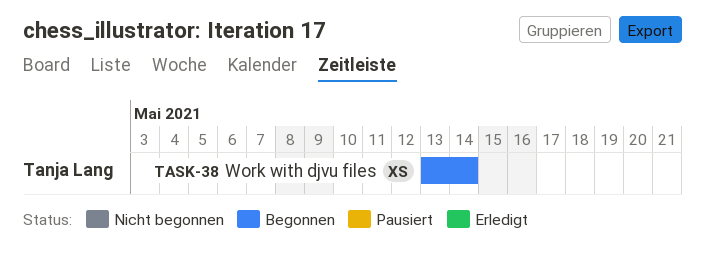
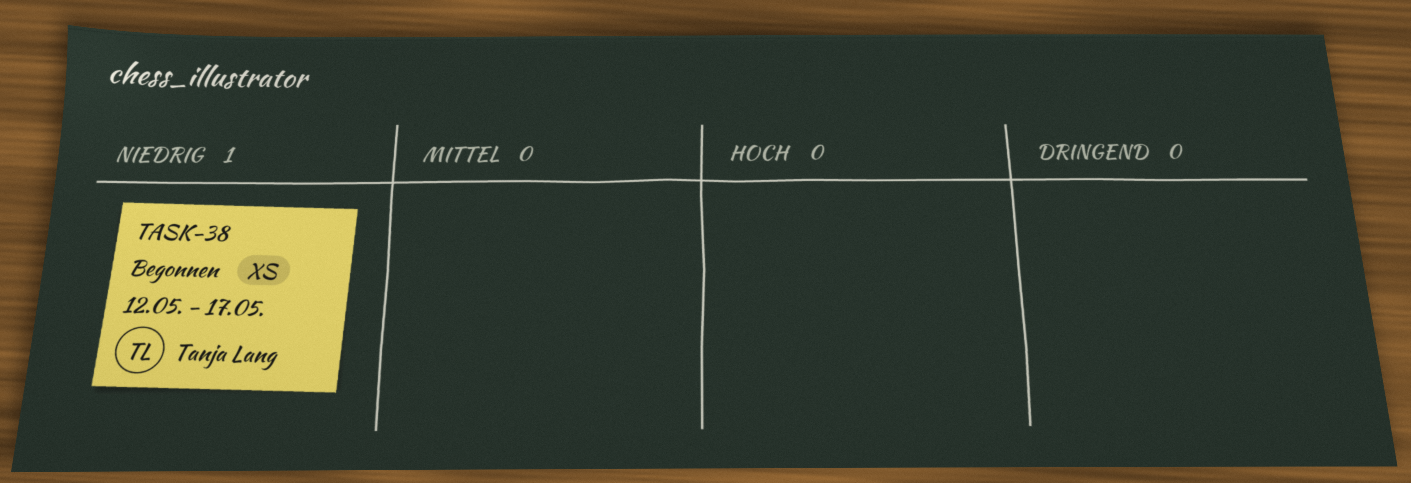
TASK-38, start: May 13 -> May 12
TASK-38, due: May 14 -> May 17

